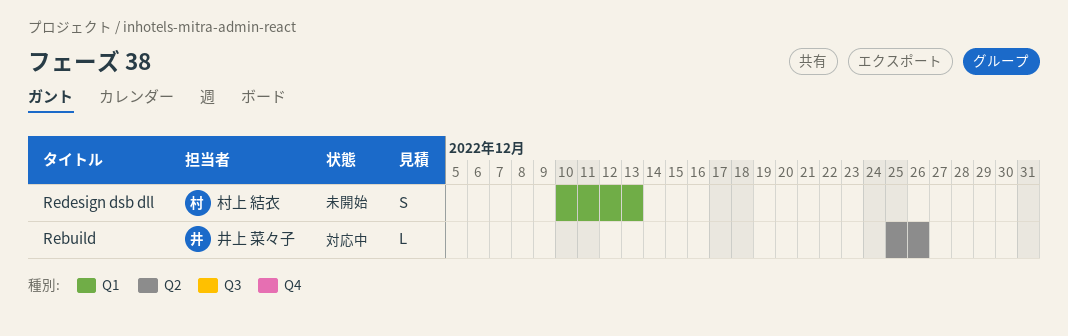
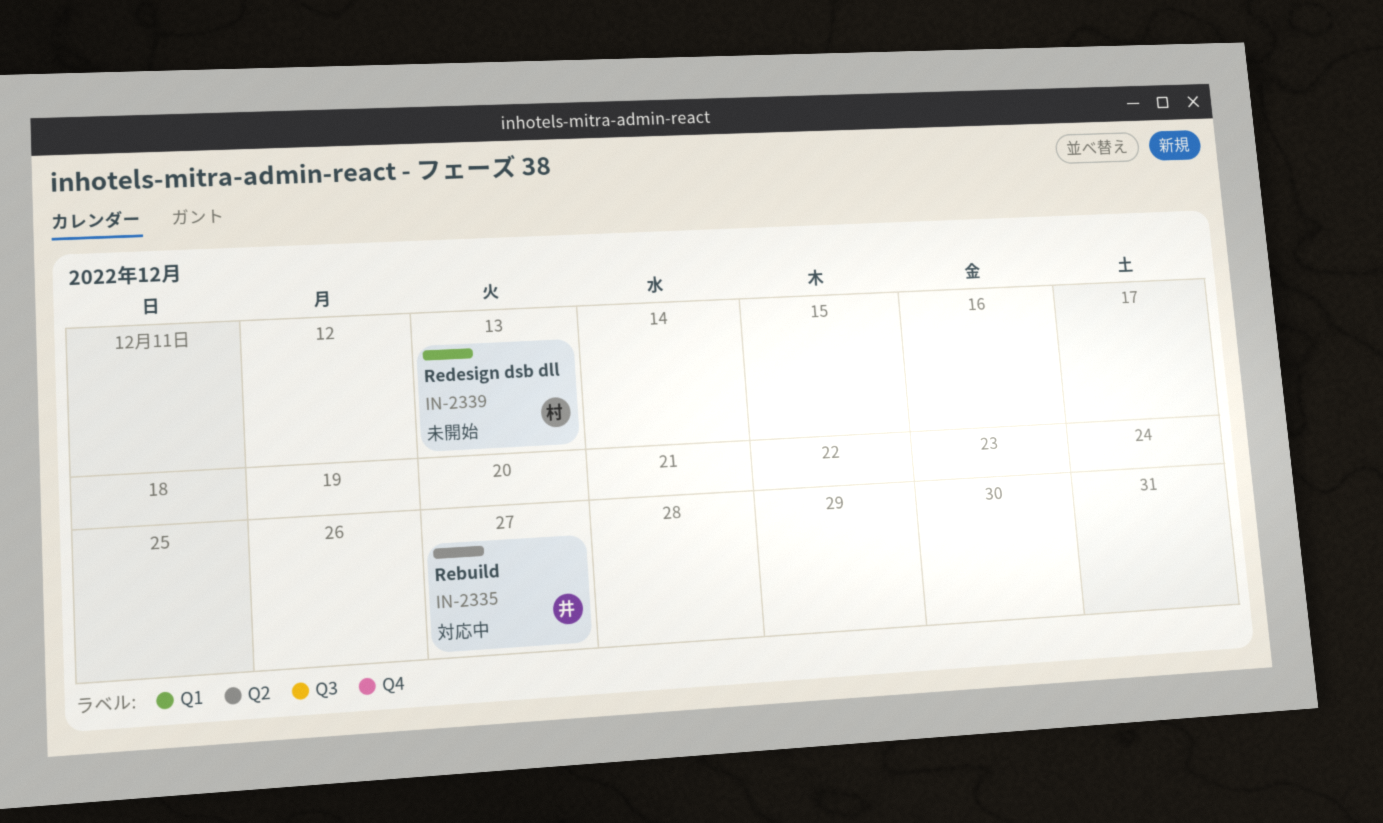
Rebuild, due: Dec 26 -> Dec 27

